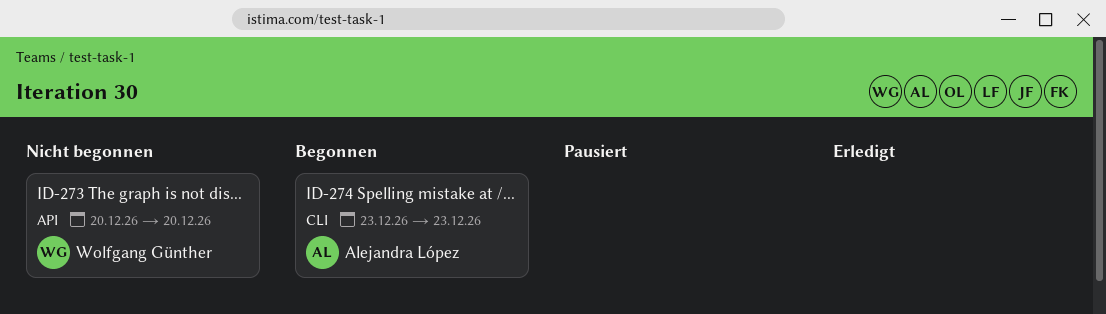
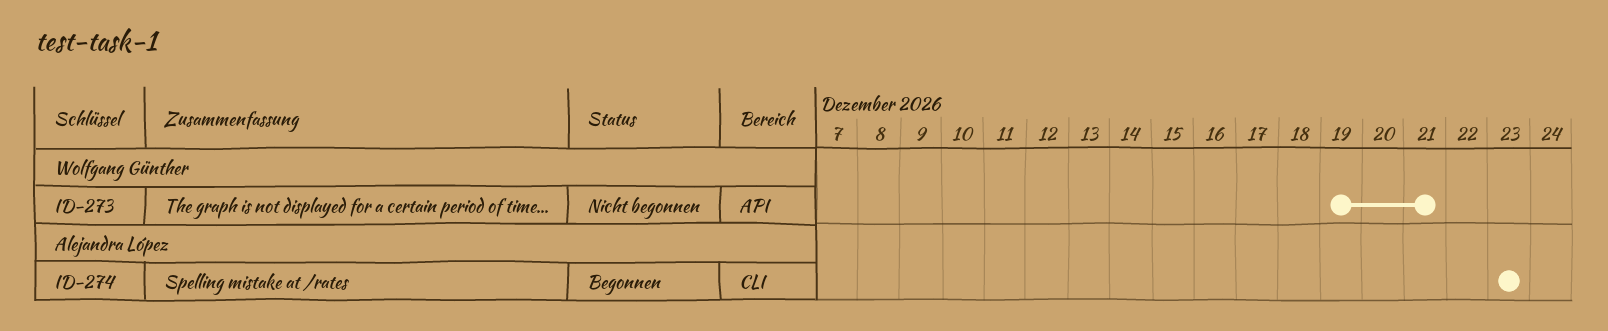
ID-273, start: Dec 20 -> Dec 19
ID-273, due: Dec 20 -> Dec 21

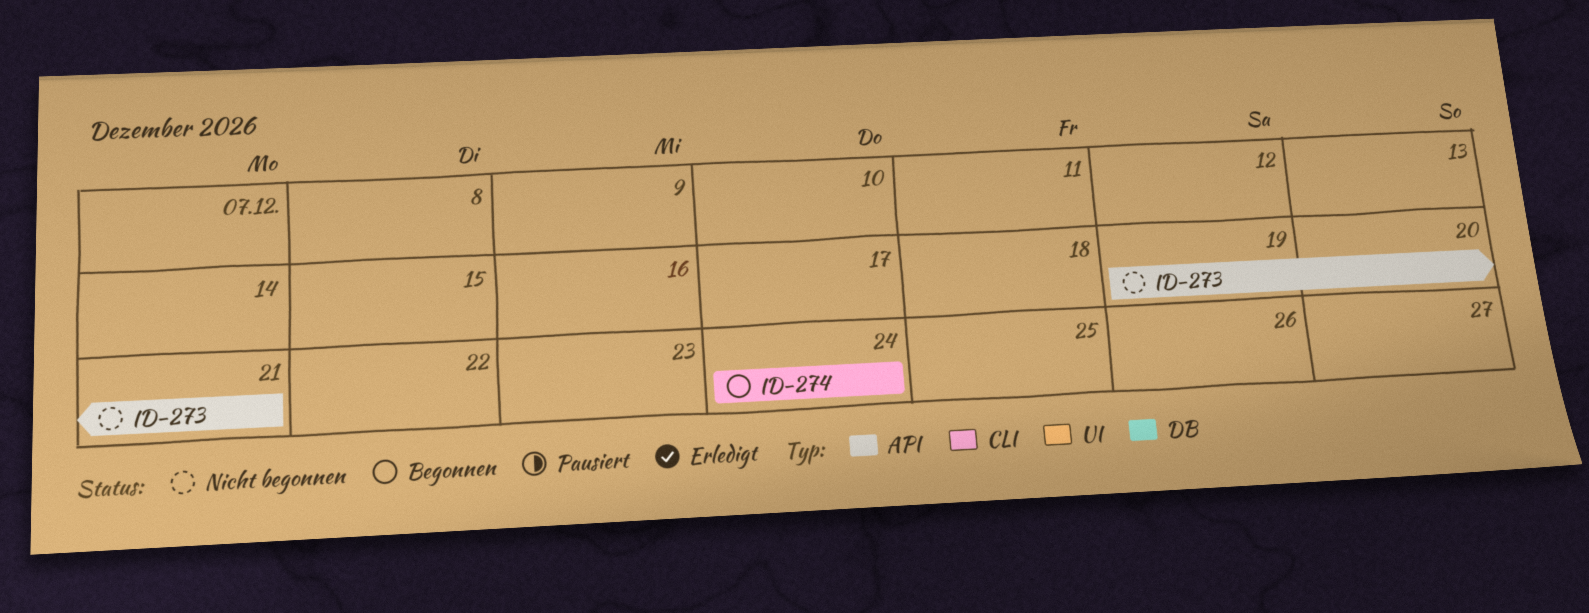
ID-274, start: Dec 23 -> Dec 24
ID-274, due: Dec 23 -> Dec 24

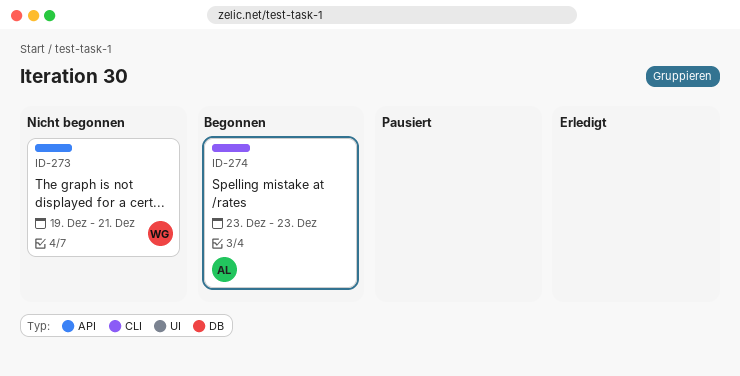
ID-274, start: Dec 24 -> Dec 23
ID-274, due: Dec 24 -> Dec 23

